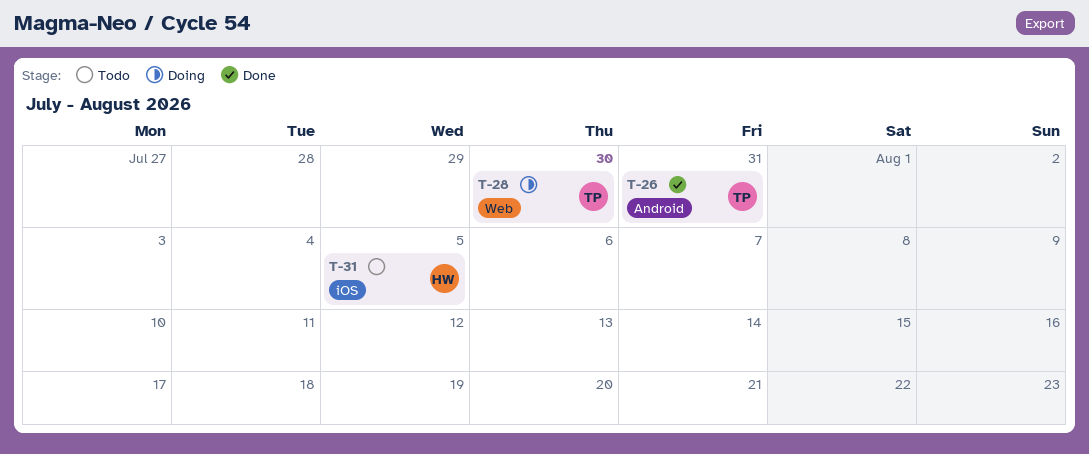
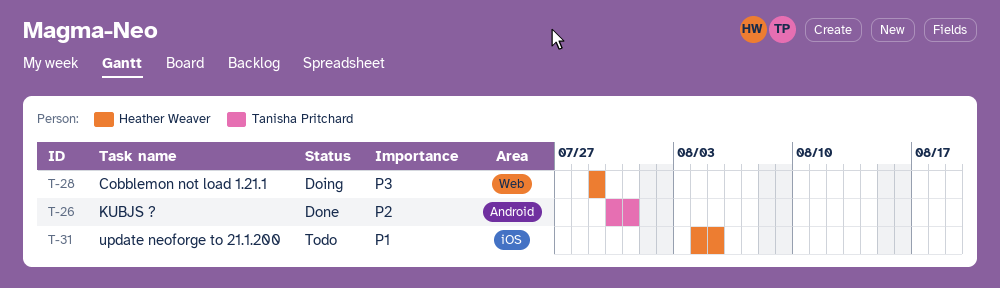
T-28, owner: Tanisha Pritchard -> Heather Weaver
T-28, due: Jul 30 -> Jul 29

